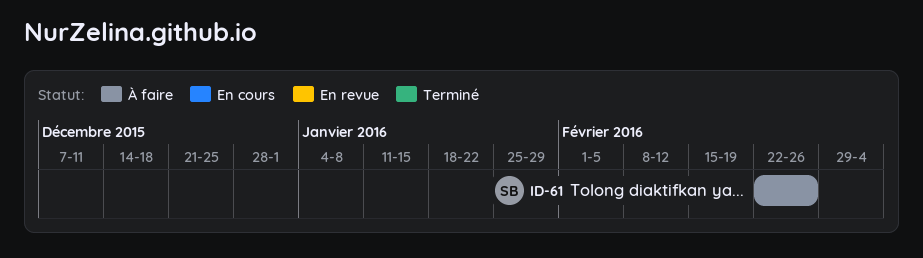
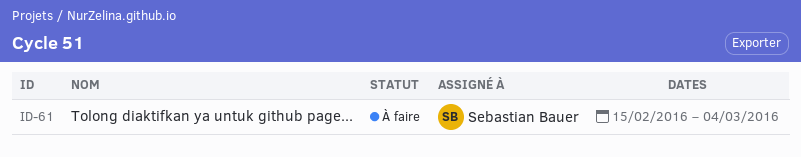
ID-61, start: Feb 22 -> Feb 15
ID-61, due: Feb 26 -> Mar 4

